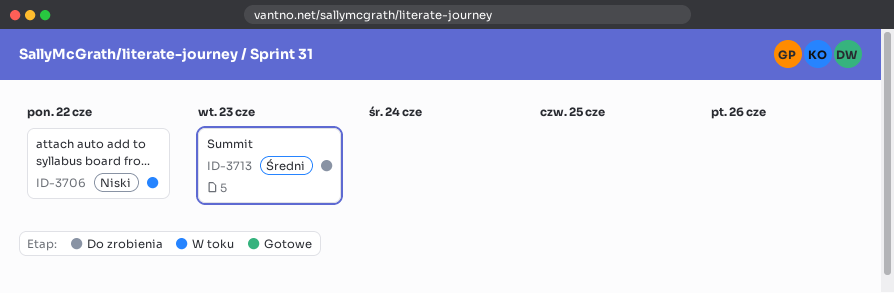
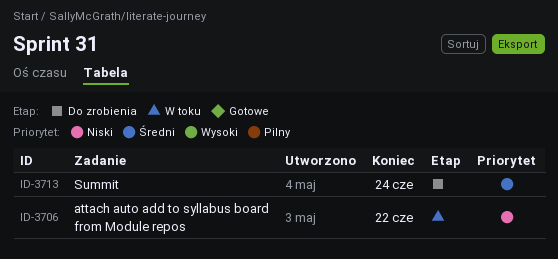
ID-3713, due: Jun 23 -> Jun 24

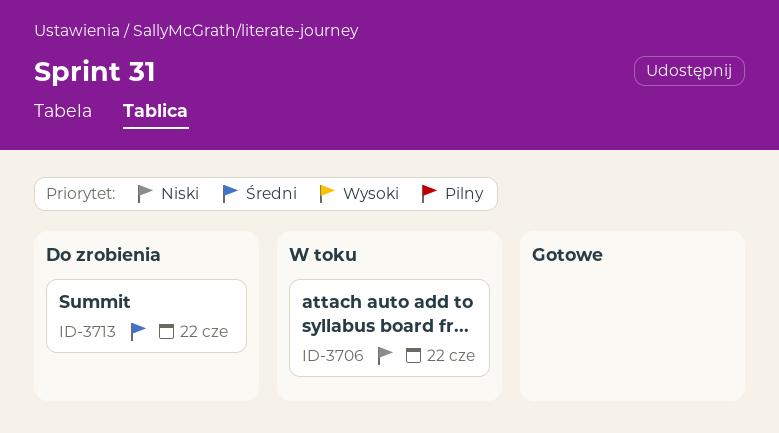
ID-3713, due: Jun 24 -> Jun 22

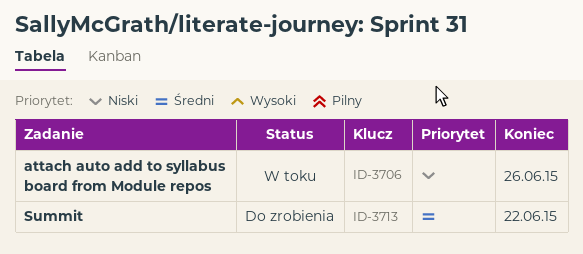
ID-3706, due: Jun 22 -> Jun 26

